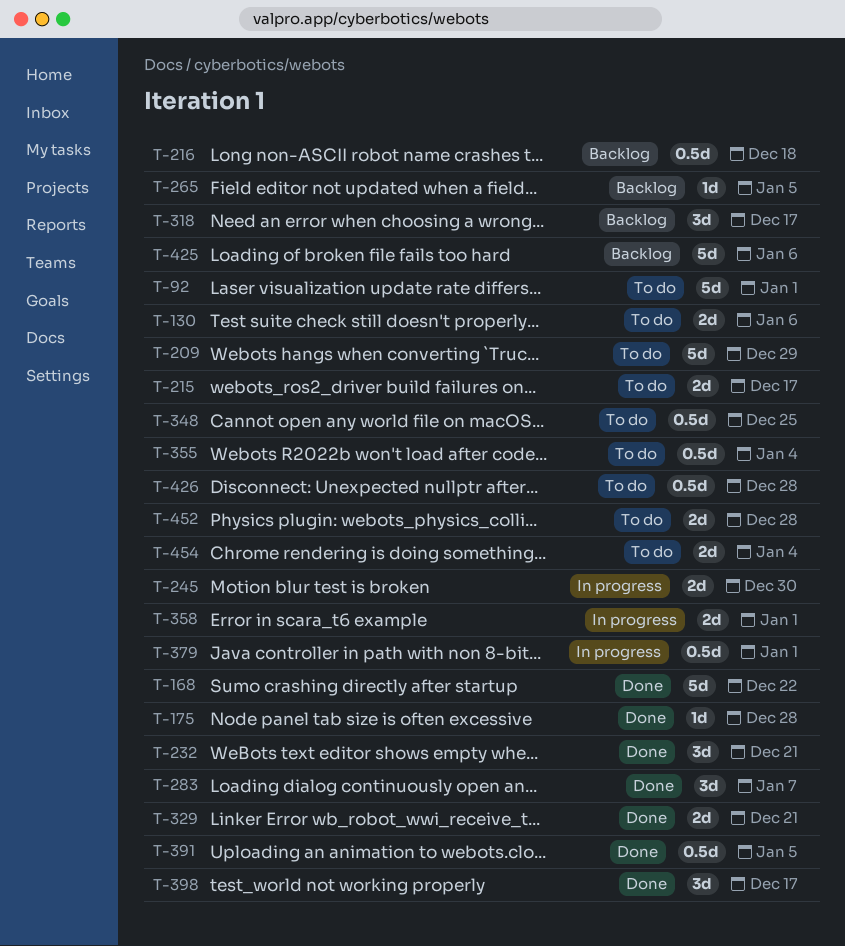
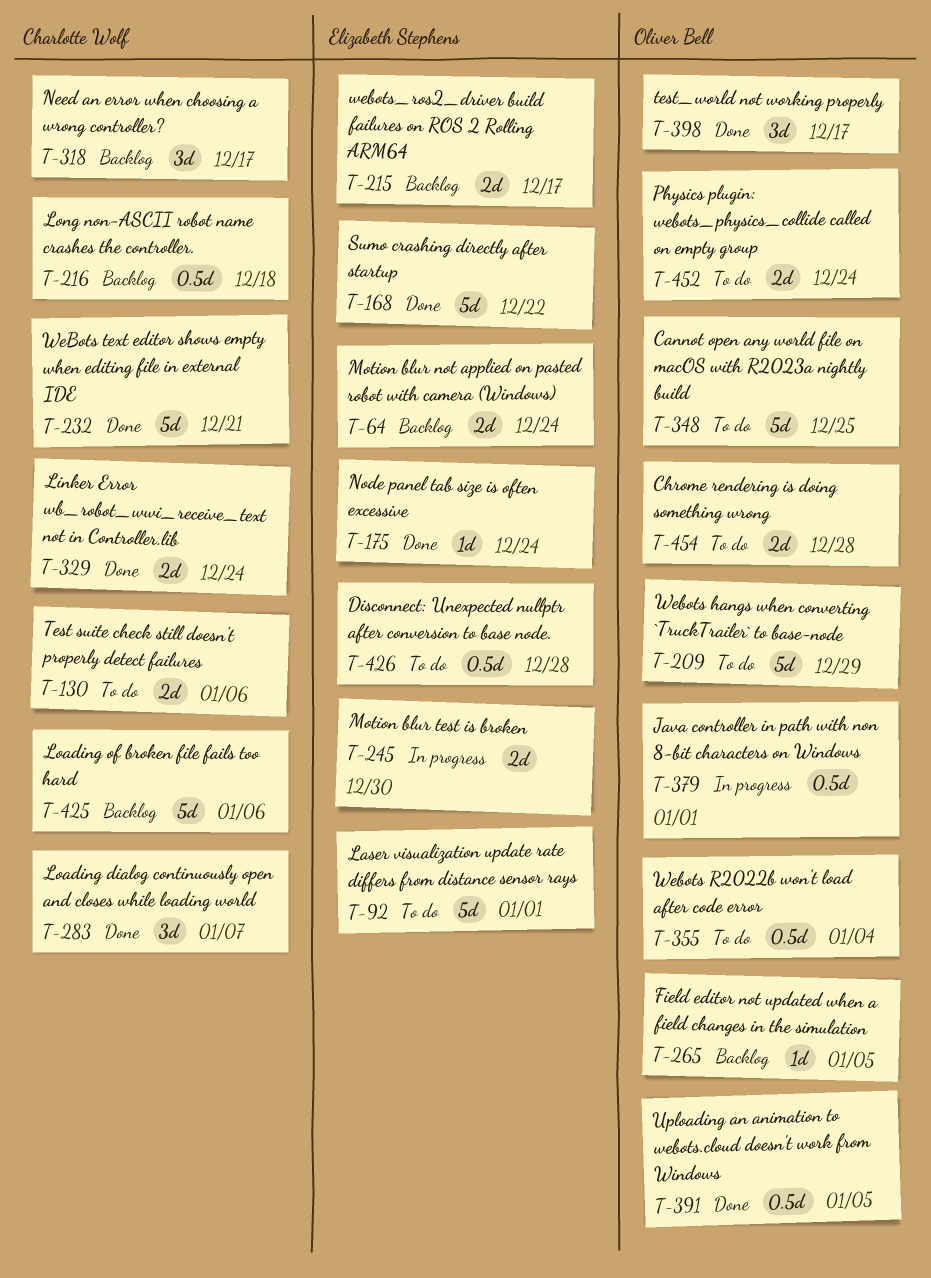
T-64: none -> present
T-175, due: Dec 28 -> Dec 24
T-215, status: To do -> Backlog
T-232, estimate: 3d -> 5d
T-329, due: Dec 21 -> Dec 24
T-348, estimate: 0.5d -> 5d
T-358: present -> none
T-452, due: Dec 28 -> Dec 24
T-454, due: Jan 4 -> Dec 28

